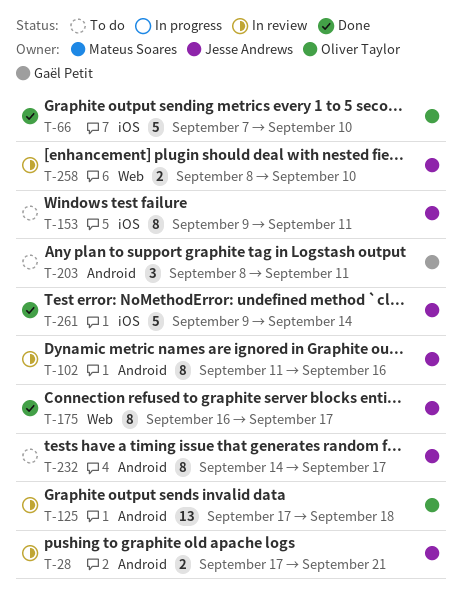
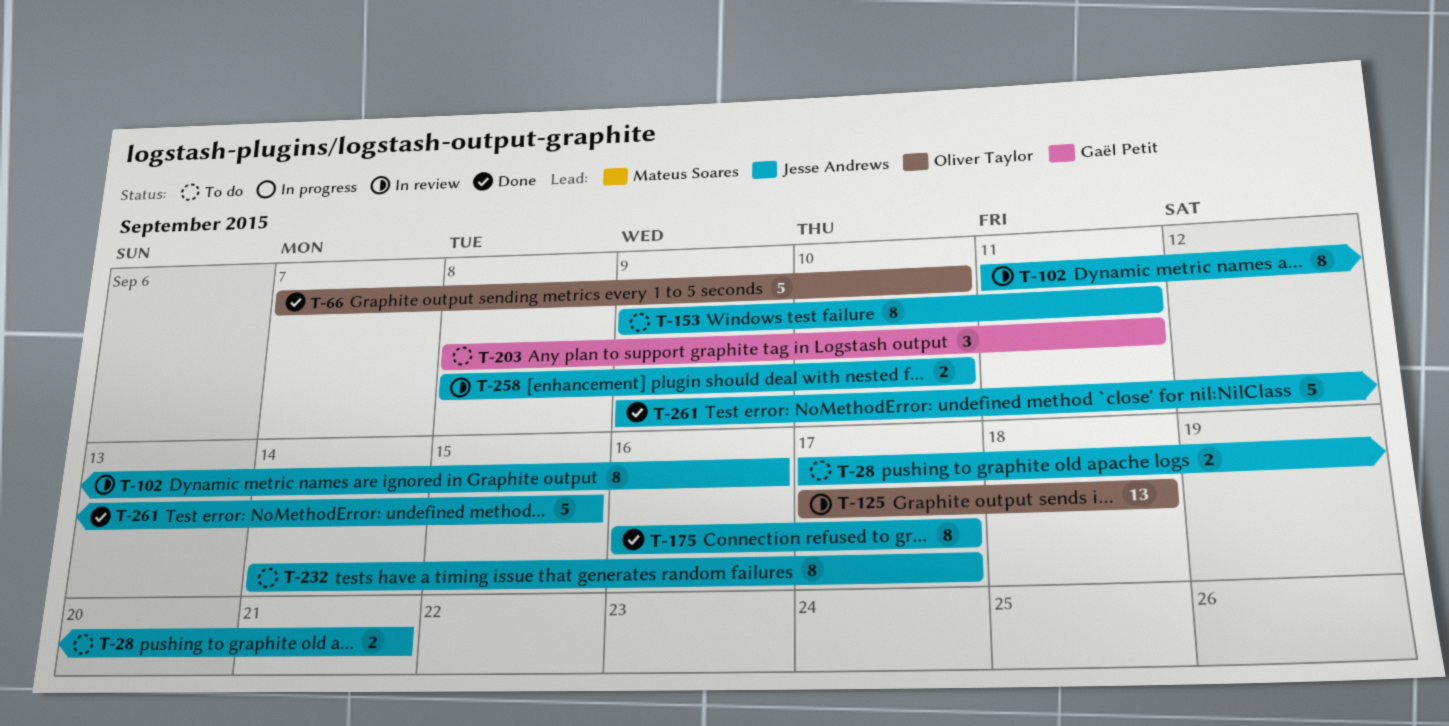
T-28, status: In review -> To do
T-261, due: Sep 14 -> Sep 15

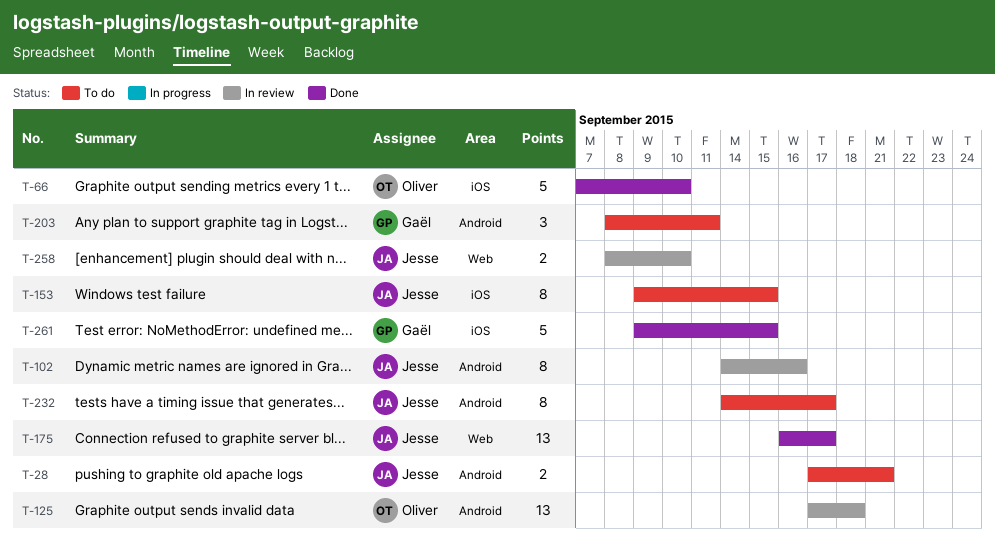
T-102, start: Sep 11 -> Sep 14
T-153, due: Sep 11 -> Sep 15
T-175, estimate: 8 -> 13
T-261, owner: Jesse Andrews -> Gaël Petit

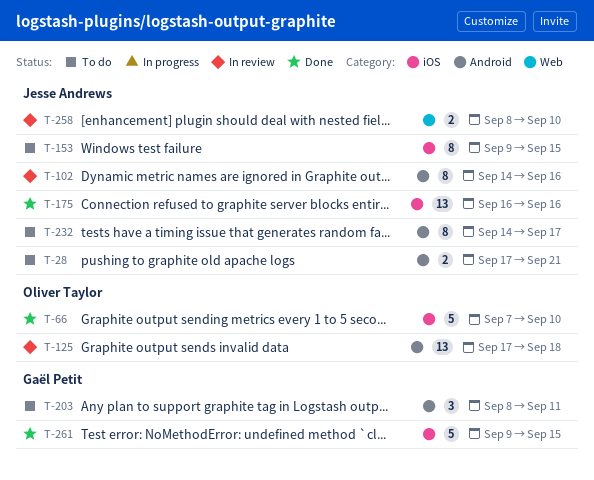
T-175, label: Web -> iOS
T-175, due: Sep 17 -> Sep 16

